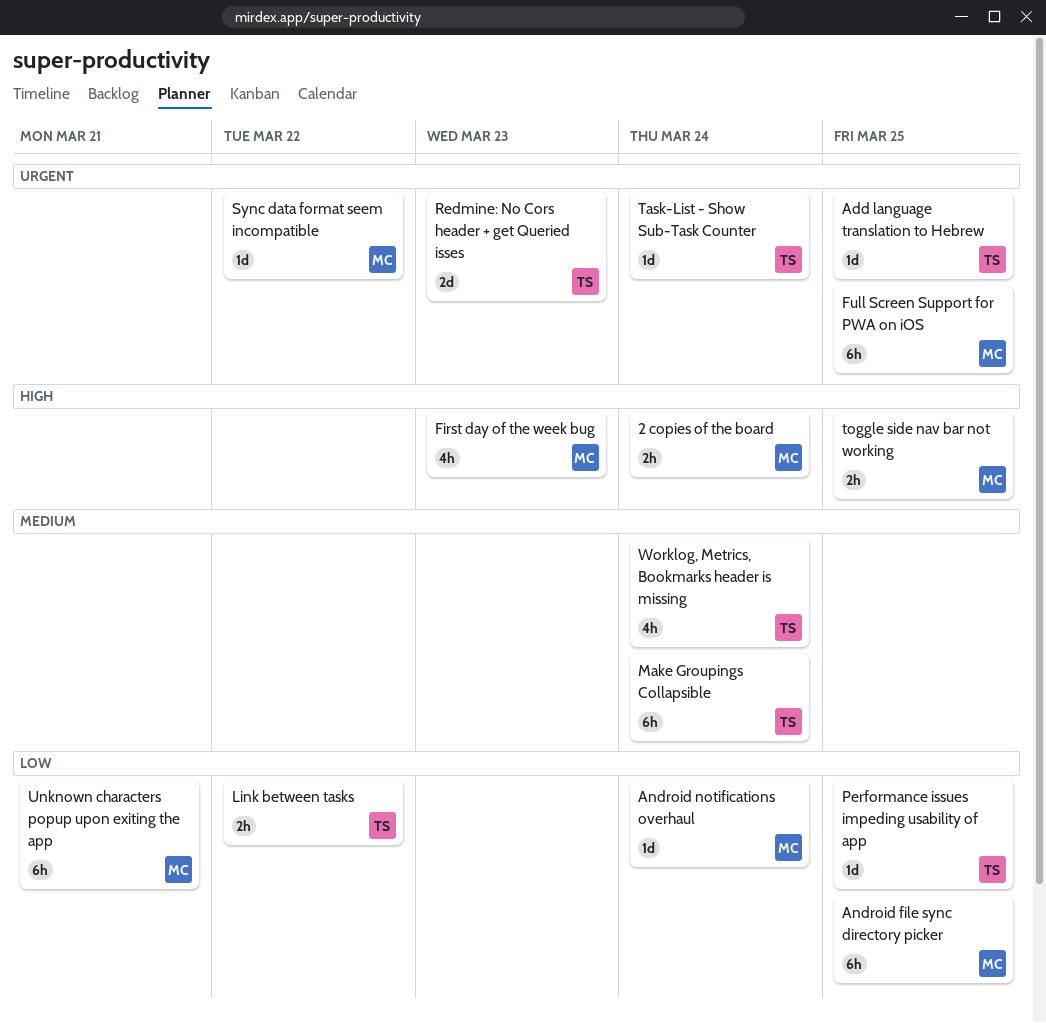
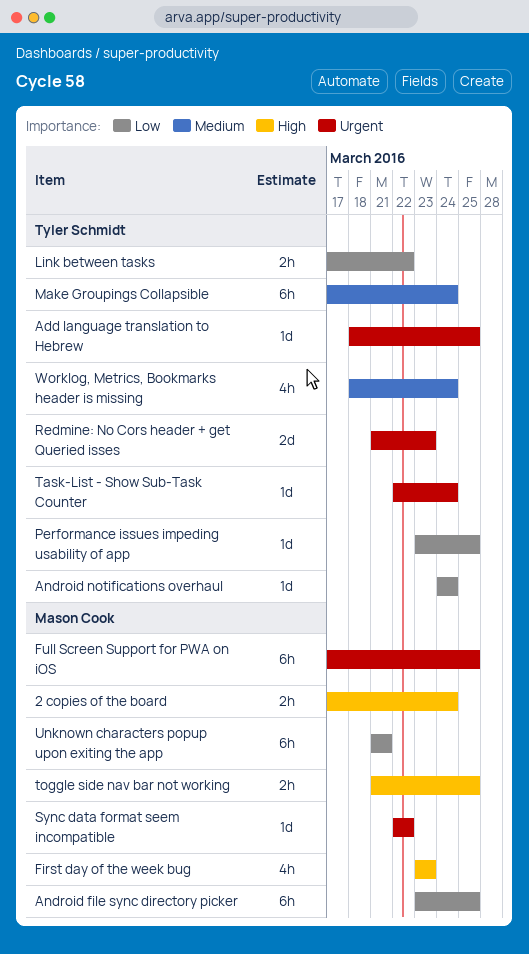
Android notifications overhaul, owner: Mason Cook -> Tyler Schmidt

